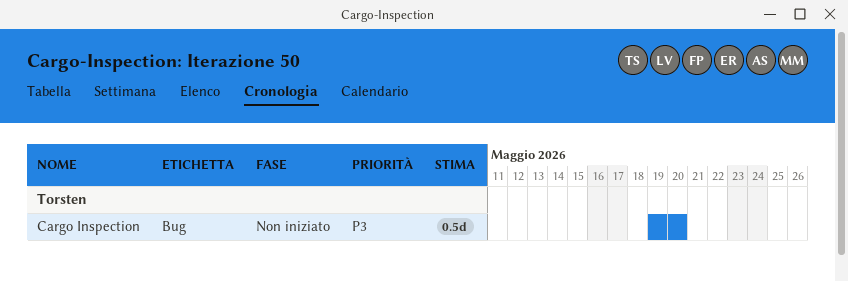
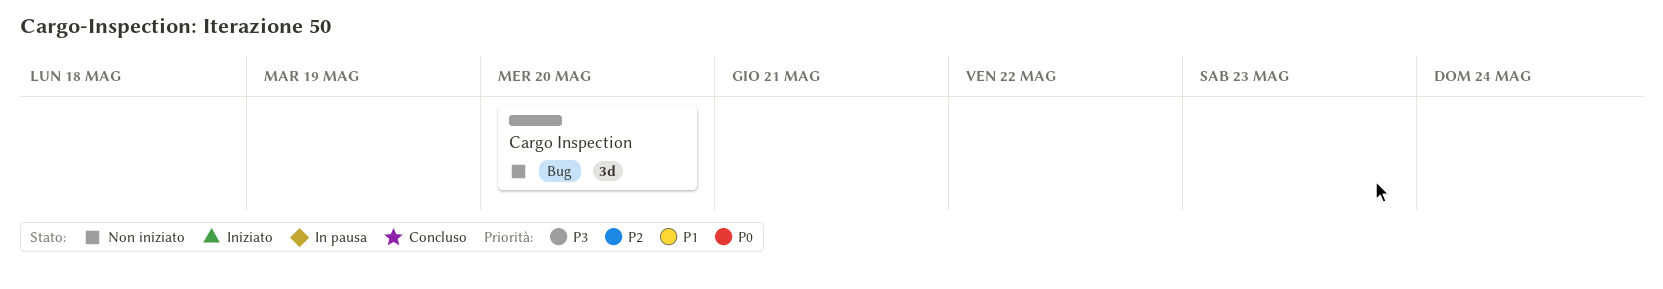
Cargo Inspection, estimate: 0.5d -> 3d

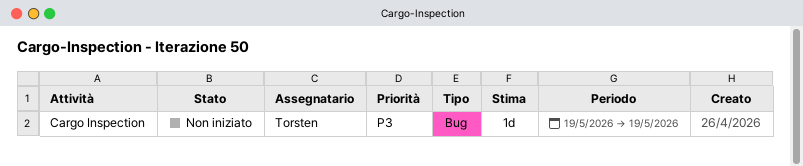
Cargo Inspection, estimate: 3d -> 1d
Cargo Inspection, due: May 20 -> May 19

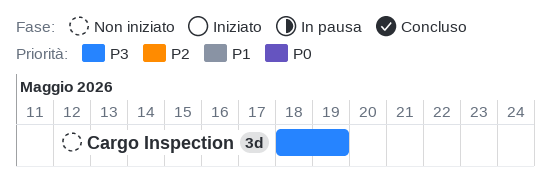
Cargo Inspection, estimate: 1d -> 3d
Cargo Inspection, start: May 19 -> May 18

